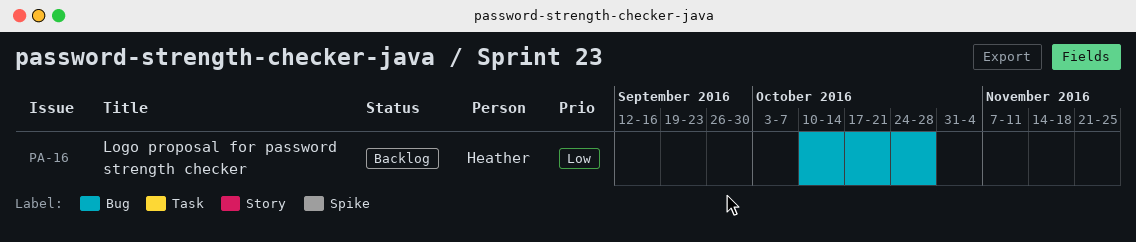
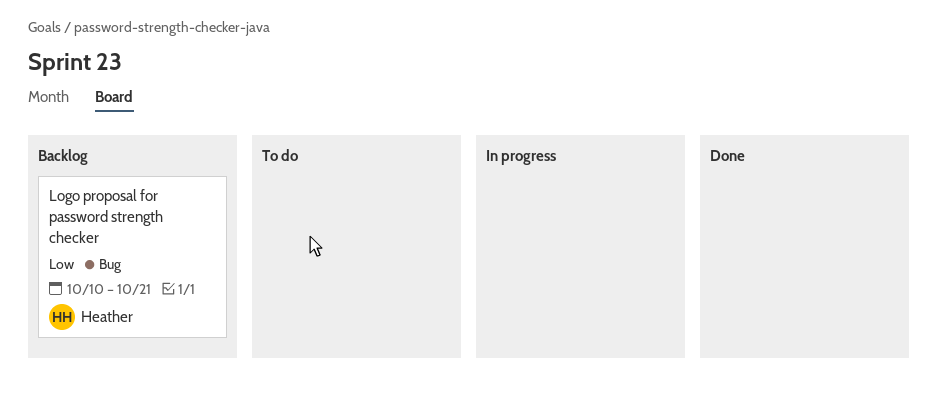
Logo proposal for password strength checker, due: Oct 28 -> Oct 21

